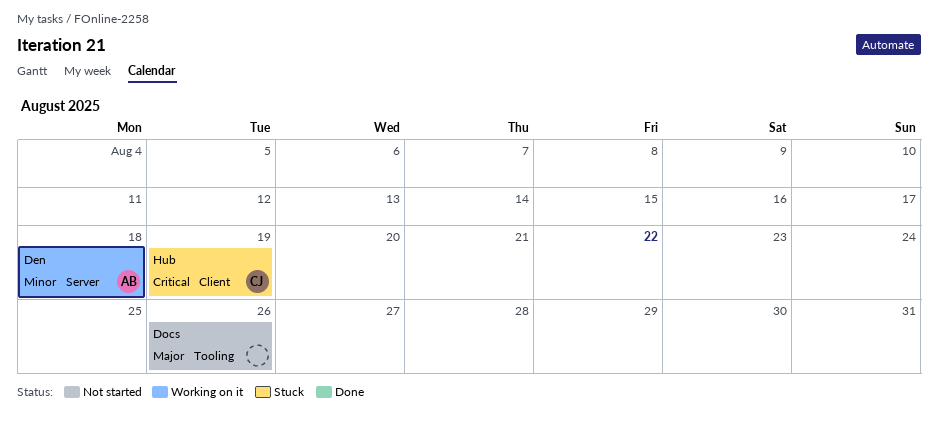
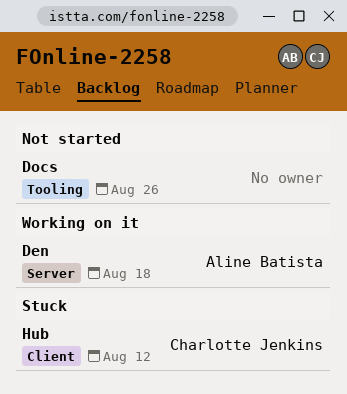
Hub, due: Aug 19 -> Aug 12

